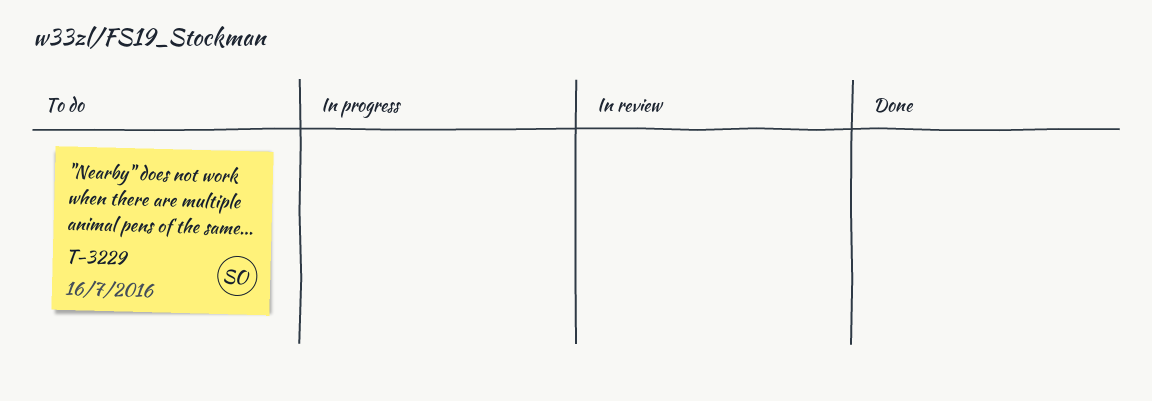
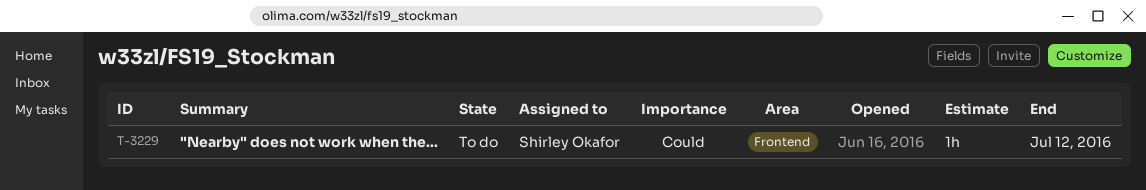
T-3229, due: Jul 16 -> Jul 12

